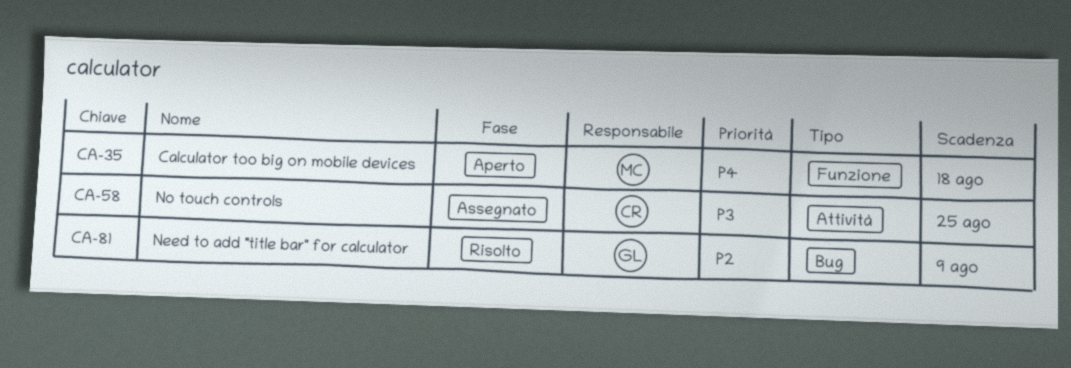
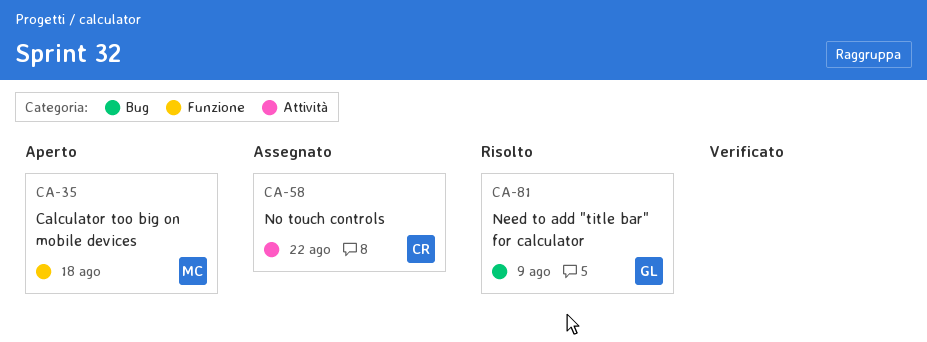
CA-58, due: Aug 25 -> Aug 22

